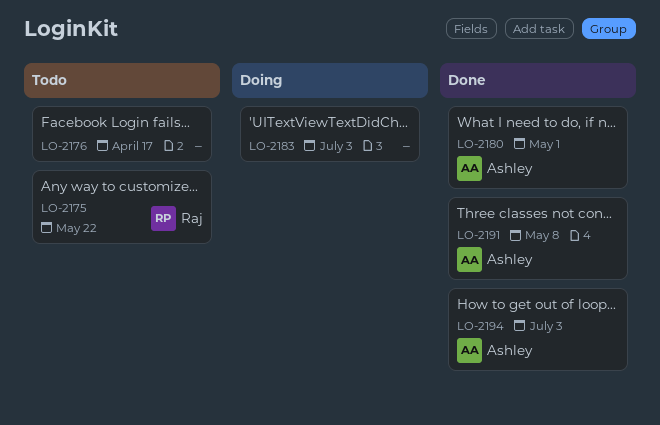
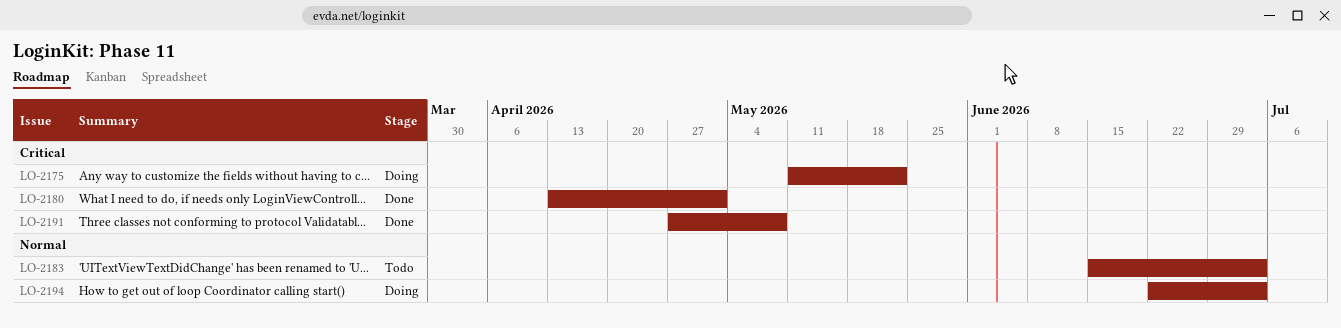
LO-2175, status: Todo -> Doing
LO-2176: present -> none
LO-2183, status: Doing -> Todo
LO-2194, status: Done -> Doing

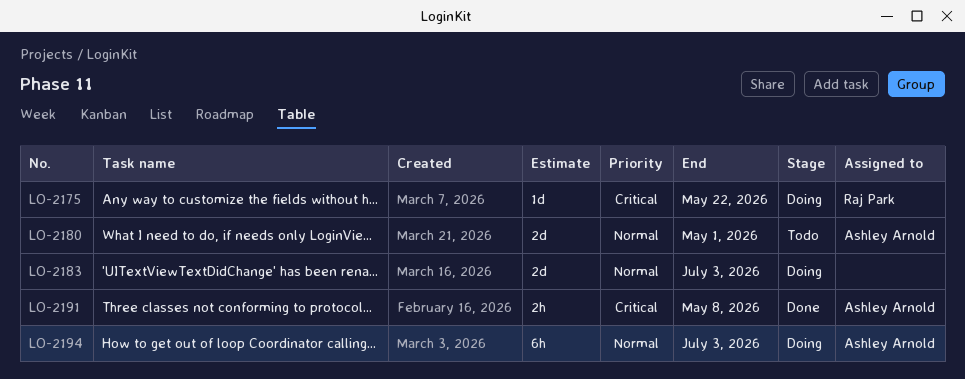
LO-2180, status: Done -> Todo
LO-2180, priority: Critical -> Normal
LO-2183, status: Todo -> Doing

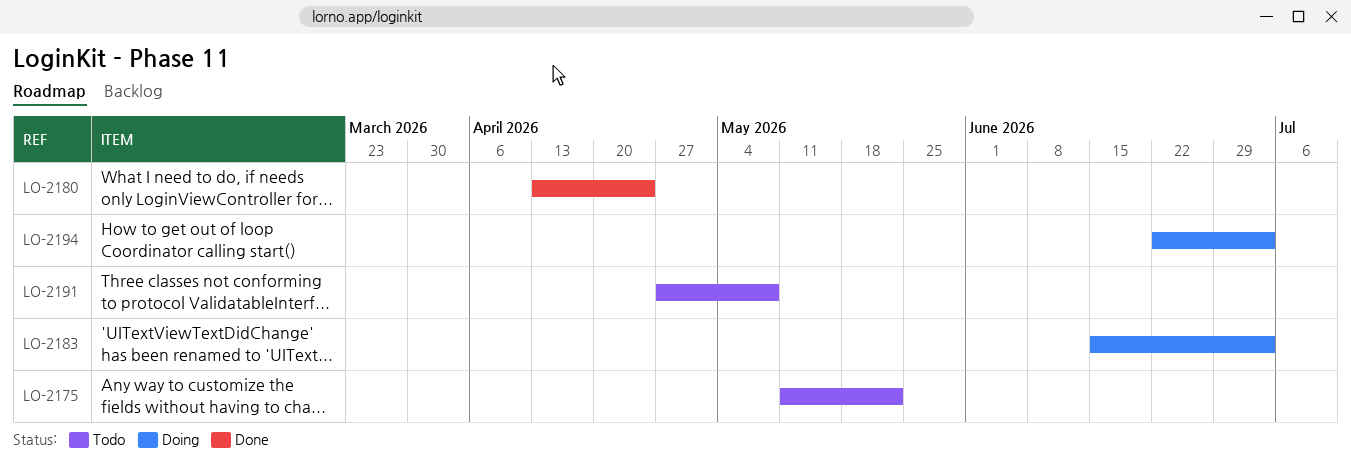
LO-2175, status: Doing -> Todo
LO-2180, status: Todo -> Done
LO-2180, due: May 1 -> Apr 24
LO-2191, status: Done -> Todo

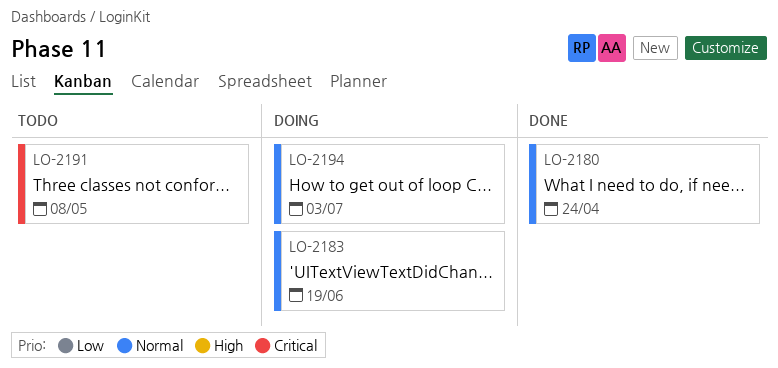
LO-2175: present -> none
LO-2183, due: Jul 3 -> Jun 19

